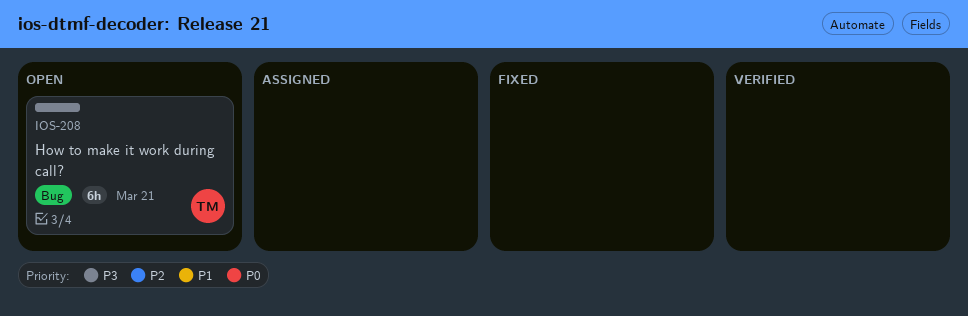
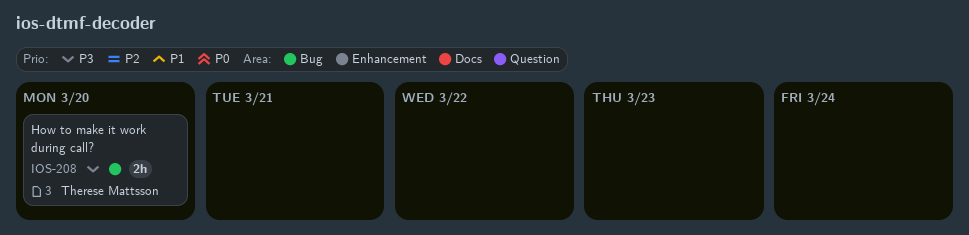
IOS-208, estimate: 6h -> 2h
IOS-208, due: Mar 21 -> Mar 20

